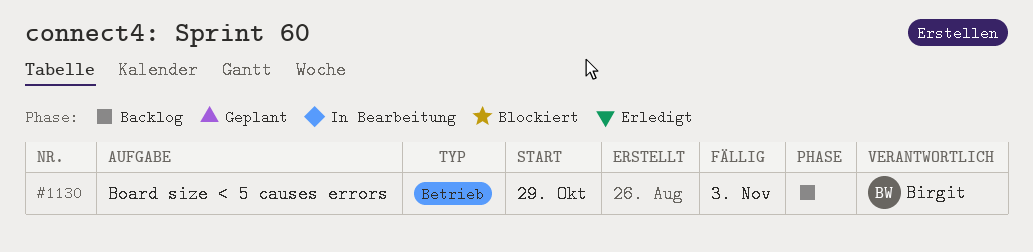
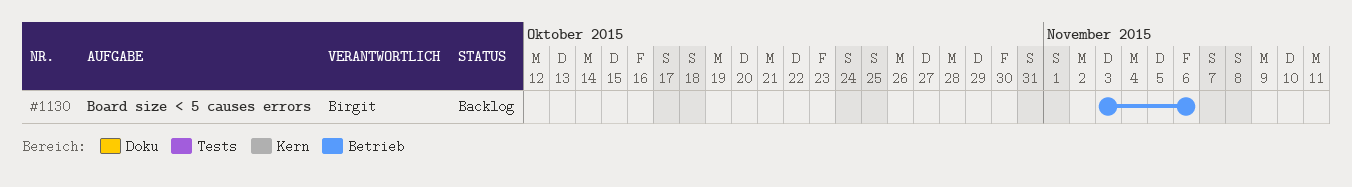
#1130, start: Oct 29 -> Nov 3
#1130, due: Nov 3 -> Nov 6

